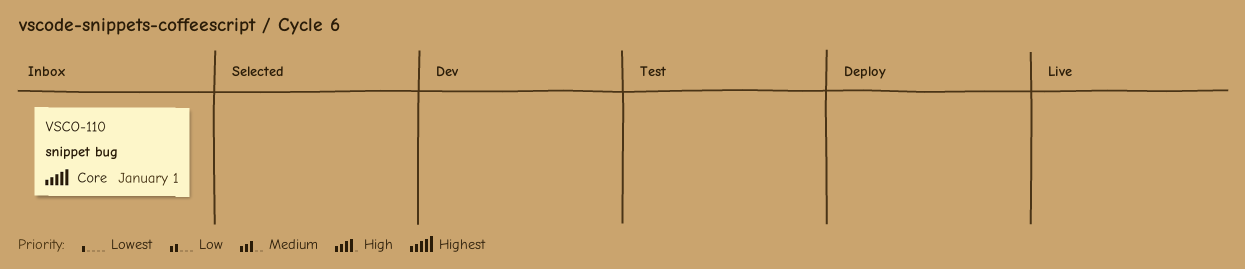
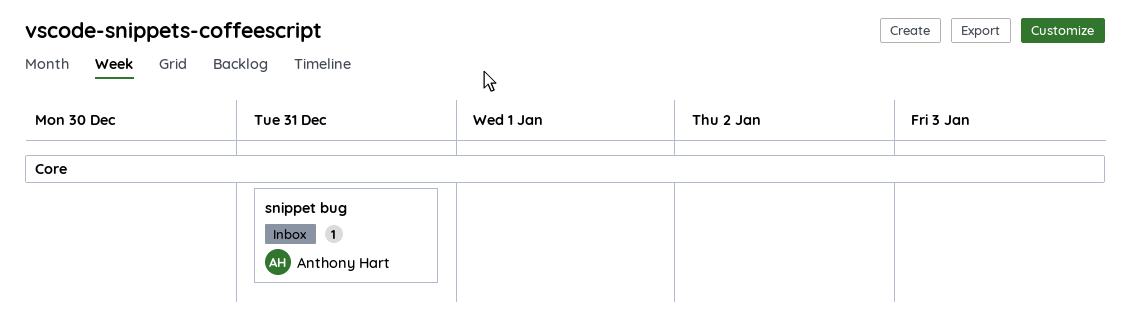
snippet bug, due: Jan 1 -> Dec 31

